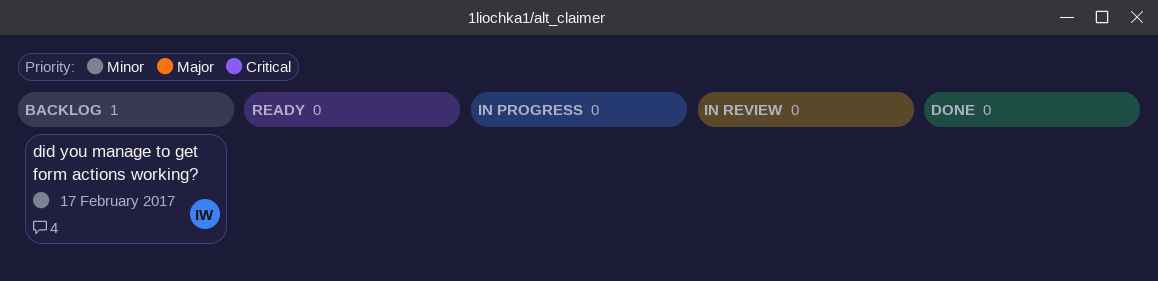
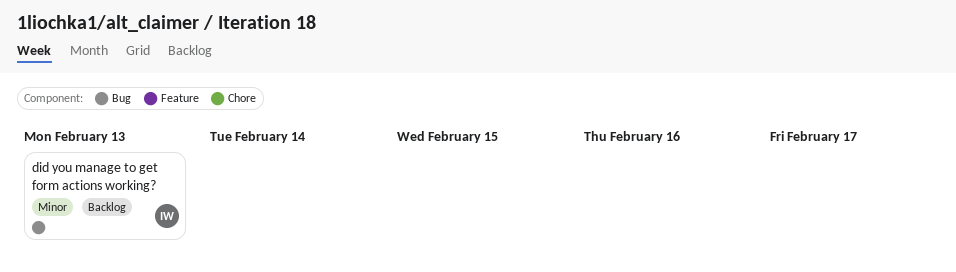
did you manage to get form actions working?, due: Feb 17 -> Feb 13

